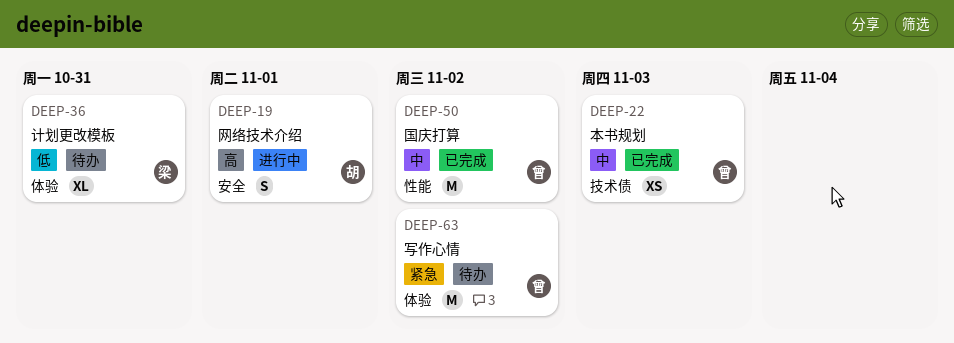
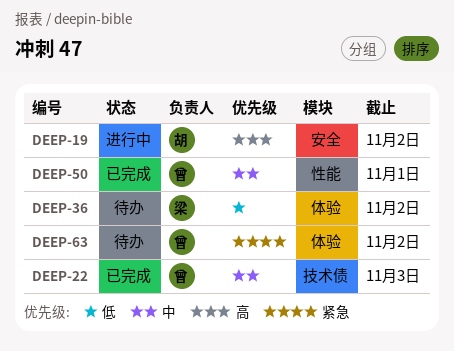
DEEP-19, due: Nov 1 -> Nov 2
DEEP-36, due: Oct 31 -> Nov 2
DEEP-50, due: Nov 2 -> Nov 1

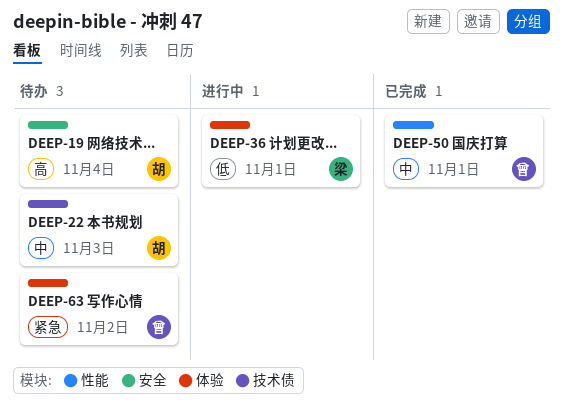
DEEP-19, status: 进行中 -> 待办
DEEP-19, due: Nov 2 -> Nov 4
DEEP-22, status: 已完成 -> 待办
DEEP-22, owner: 曾 -> 胡
DEEP-36, status: 待办 -> 进行中
DEEP-36, due: Nov 2 -> Nov 1

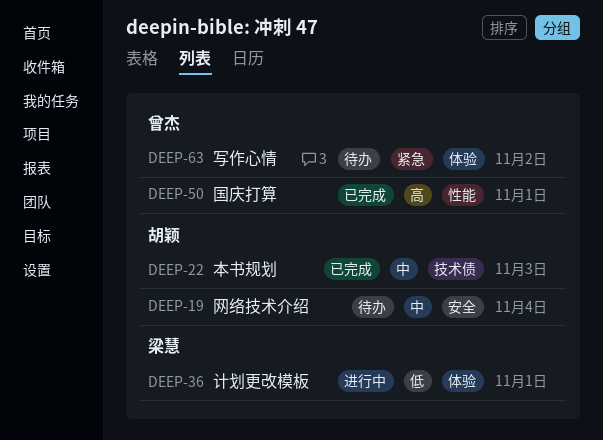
DEEP-19, priority: 高 -> 中
DEEP-22, status: 待办 -> 已完成
DEEP-50, priority: 中 -> 高

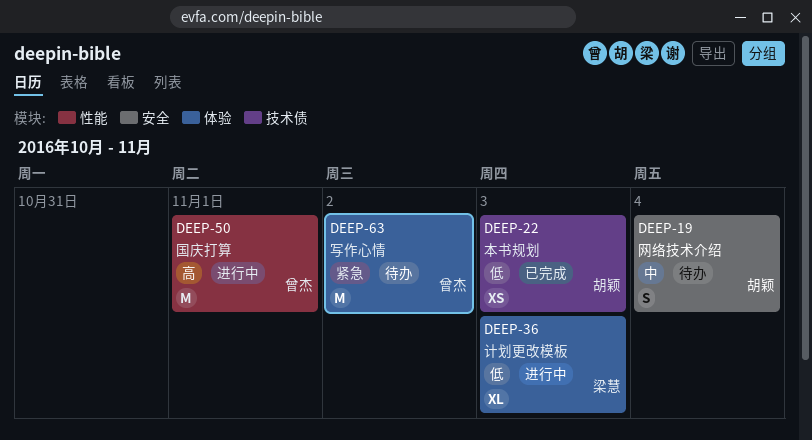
DEEP-22, priority: 中 -> 低
DEEP-36, due: Nov 1 -> Nov 3
DEEP-50, status: 已完成 -> 进行中

